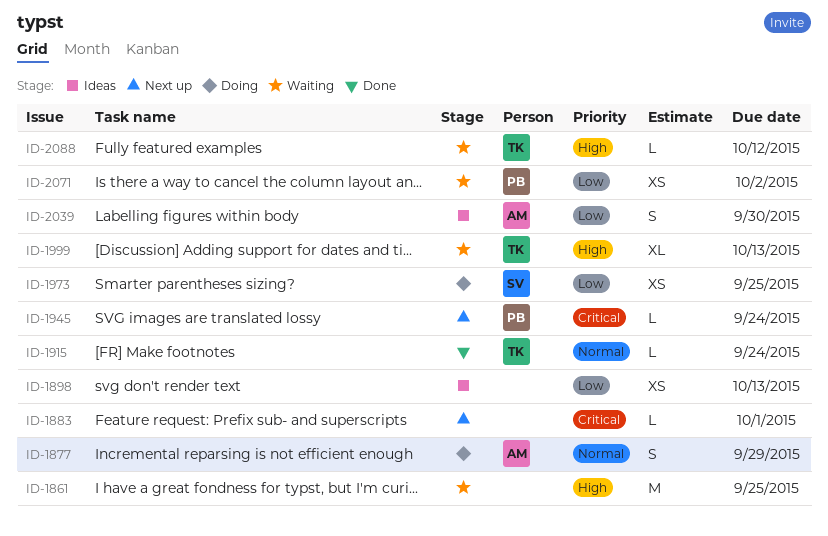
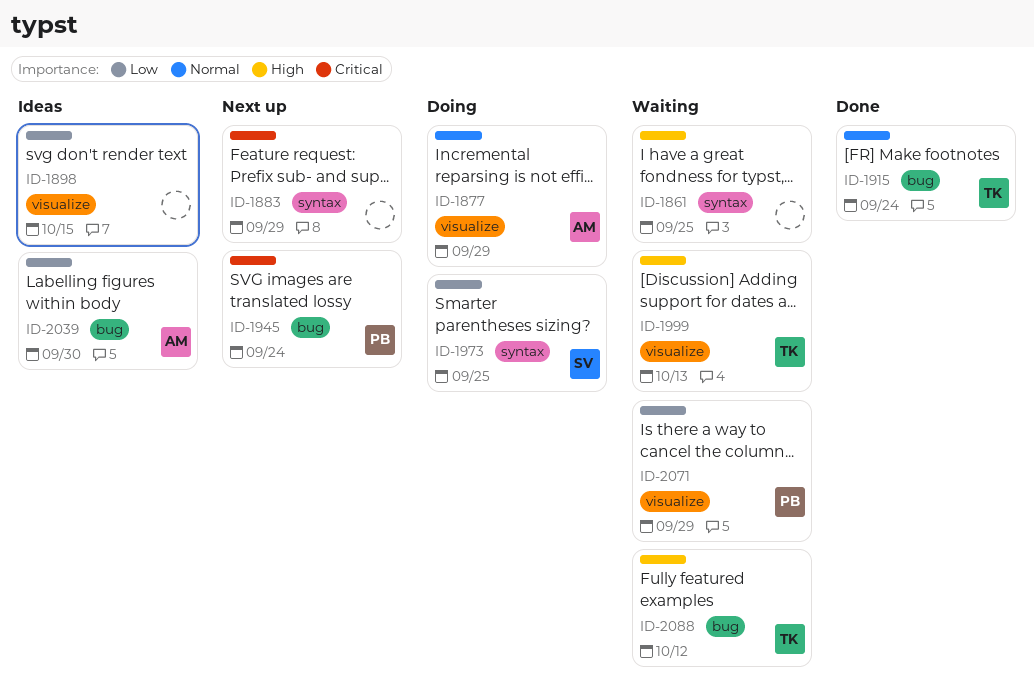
ID-1883, due: Oct 1 -> Sep 29
ID-1898, due: Oct 13 -> Oct 15
ID-2071, due: Oct 2 -> Sep 29

